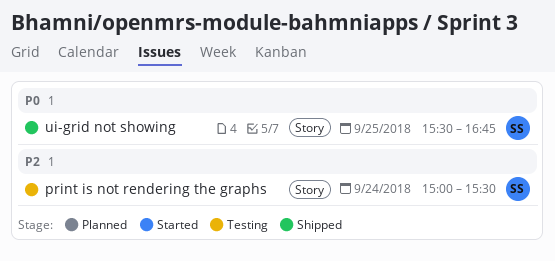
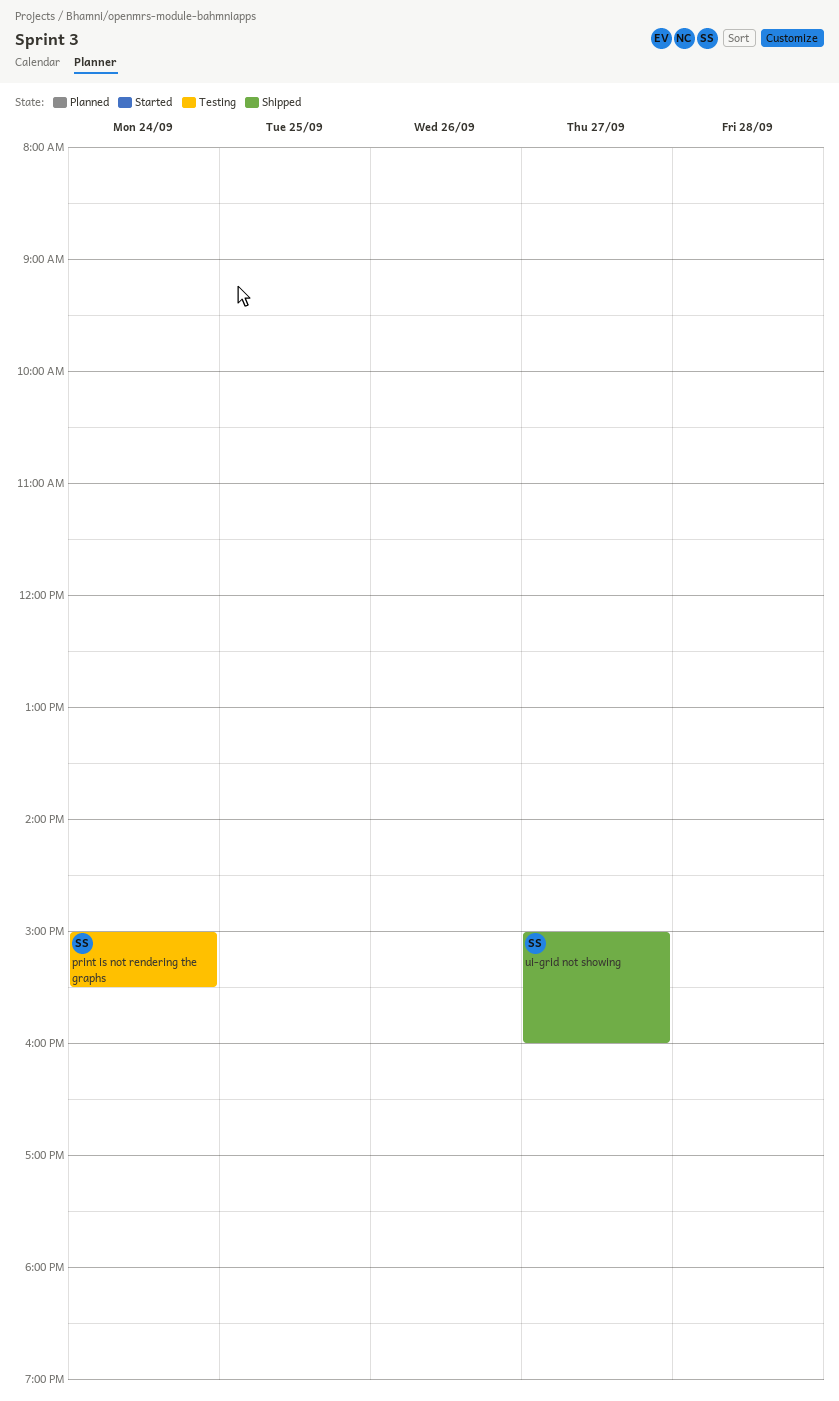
ui-grid not showing, day: Sep 25 -> Sep 27
ui-grid not showing, begins: 15:30 -> 15:00
ui-grid not showing, ends: 16:45 -> 16:00

